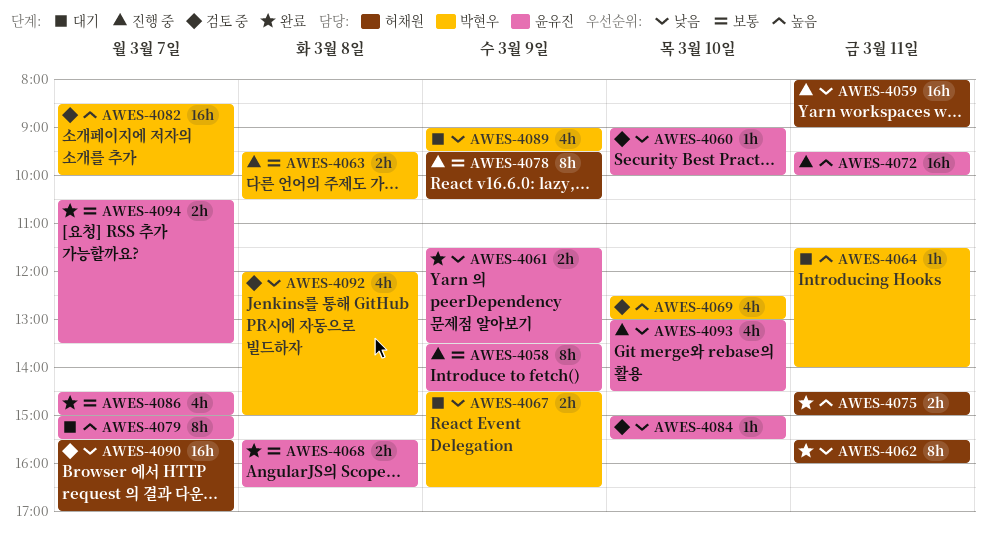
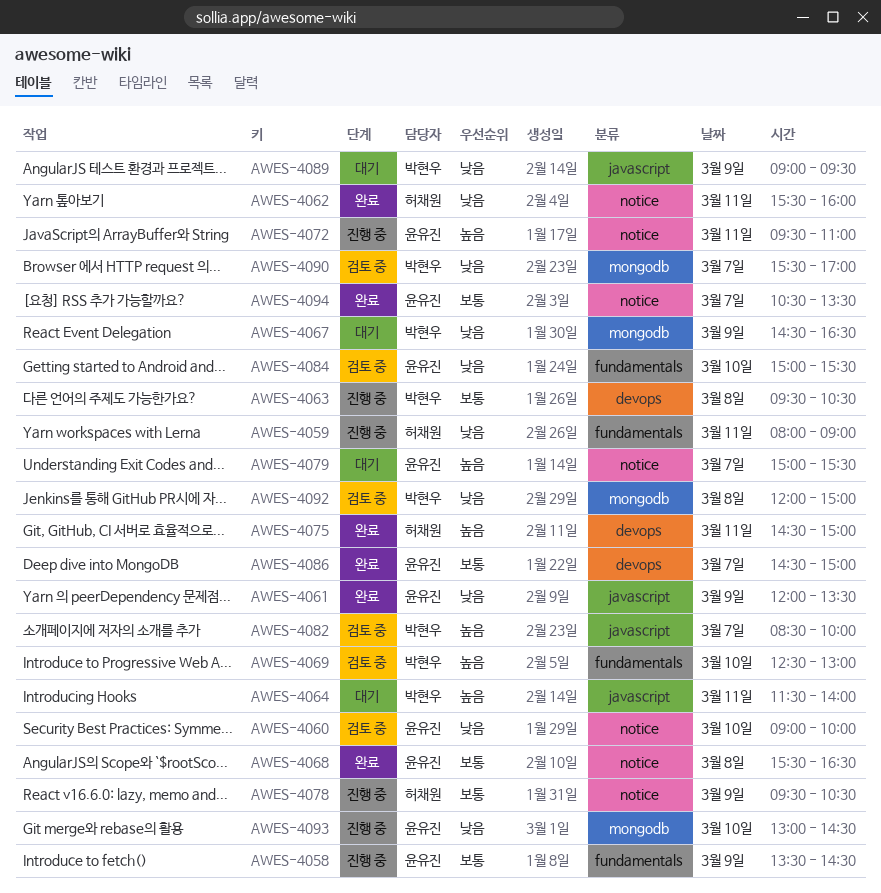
AWES-4061, begins: 11:30 -> 12:00
AWES-4072, ends: 10:00 -> 11:00
AWES-4090, owner: 허채원 -> 박현우

